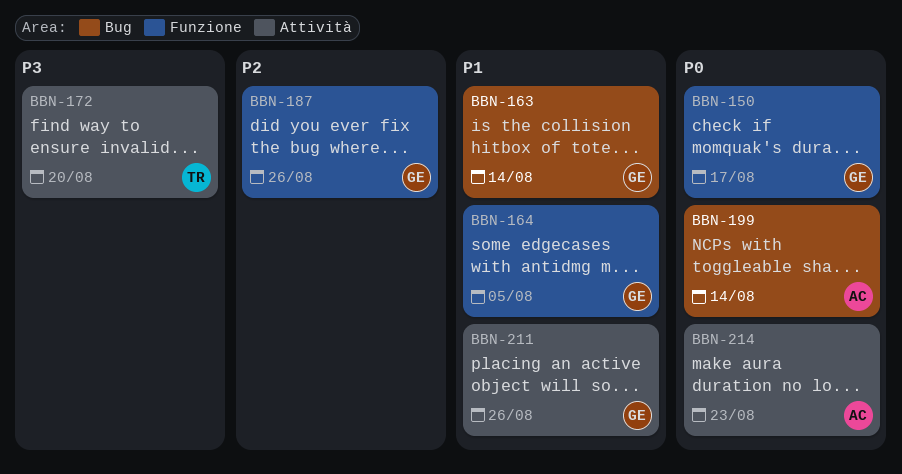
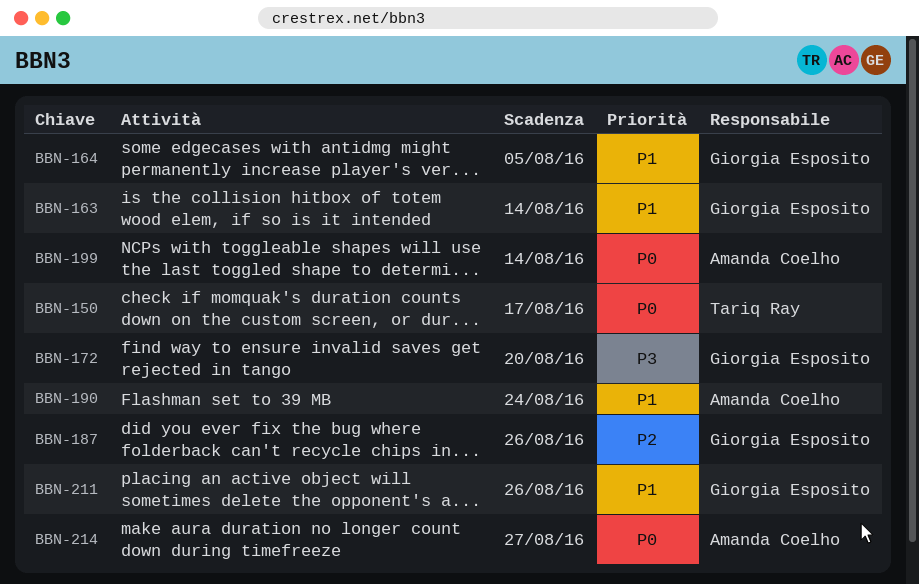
BBN-150, owner: Giorgia Esposito -> Tariq Ray
BBN-172, owner: Tariq Ray -> Giorgia Esposito
BBN-190: none -> present
BBN-214, due: Aug 23 -> Aug 27

